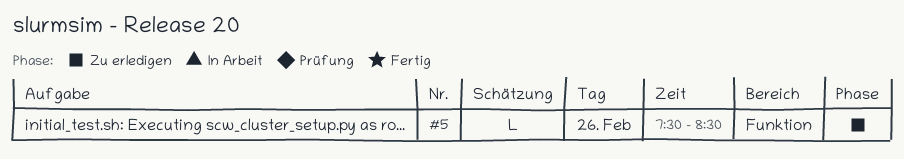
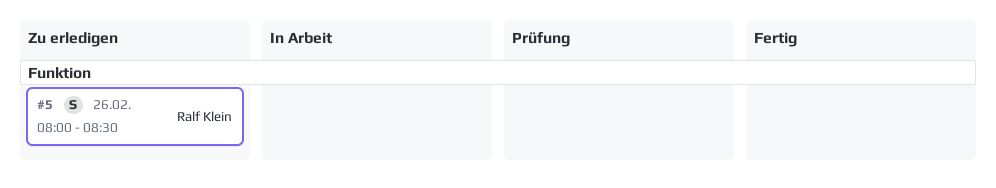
#5, estimate: L -> S
#5, begins: 07:30 -> 08:00

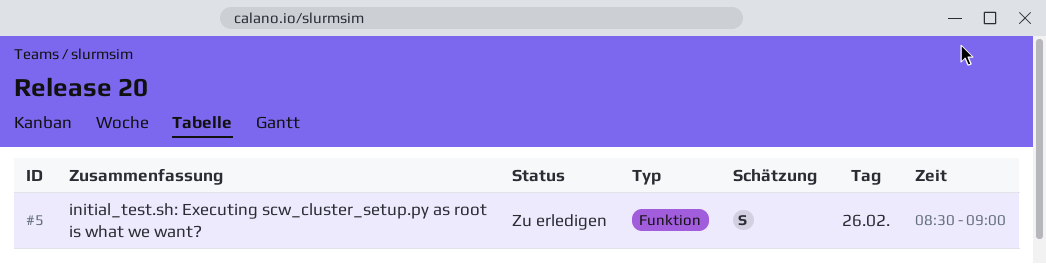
#5, begins: 08:00 -> 08:30
#5, ends: 08:30 -> 09:00

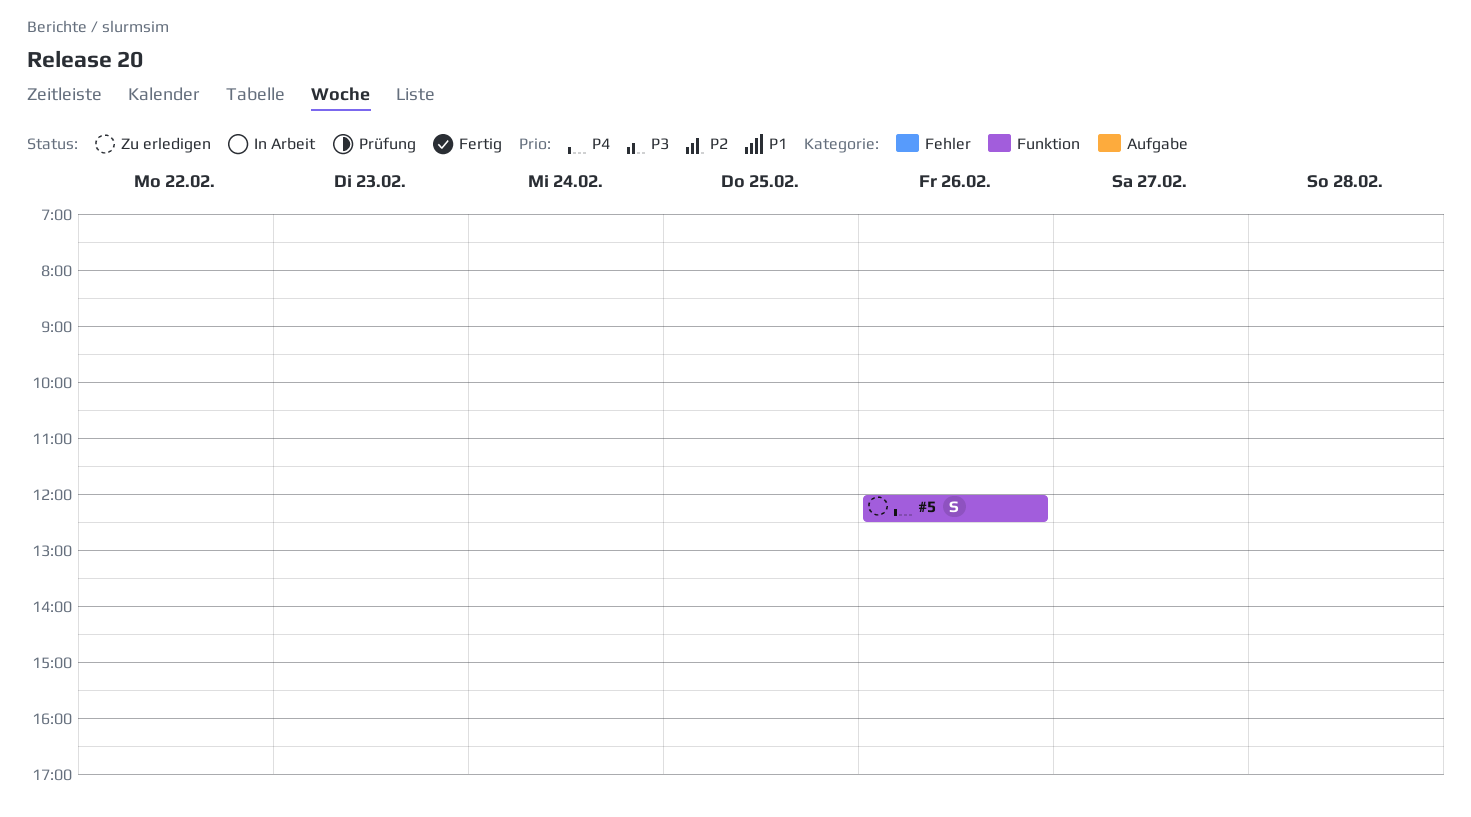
#5, begins: 08:30 -> 12:00
#5, ends: 09:00 -> 12:30

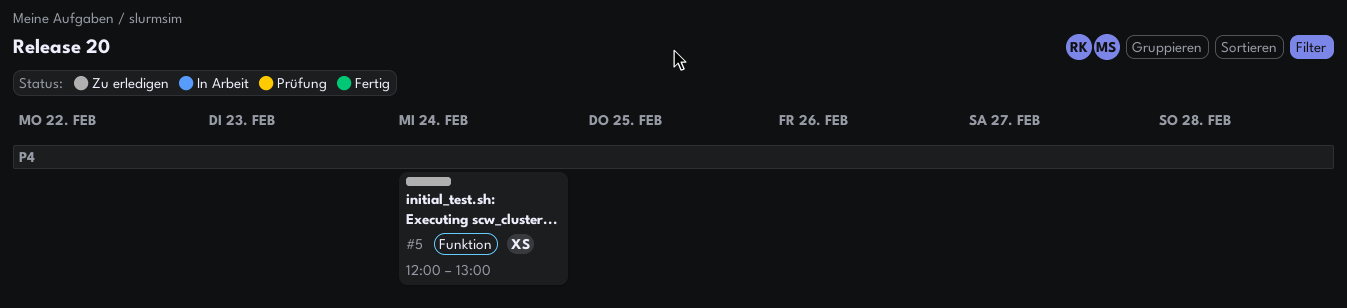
#5, estimate: S -> XS
#5, day: Feb 26 -> Feb 24
#5, ends: 12:30 -> 13:00

